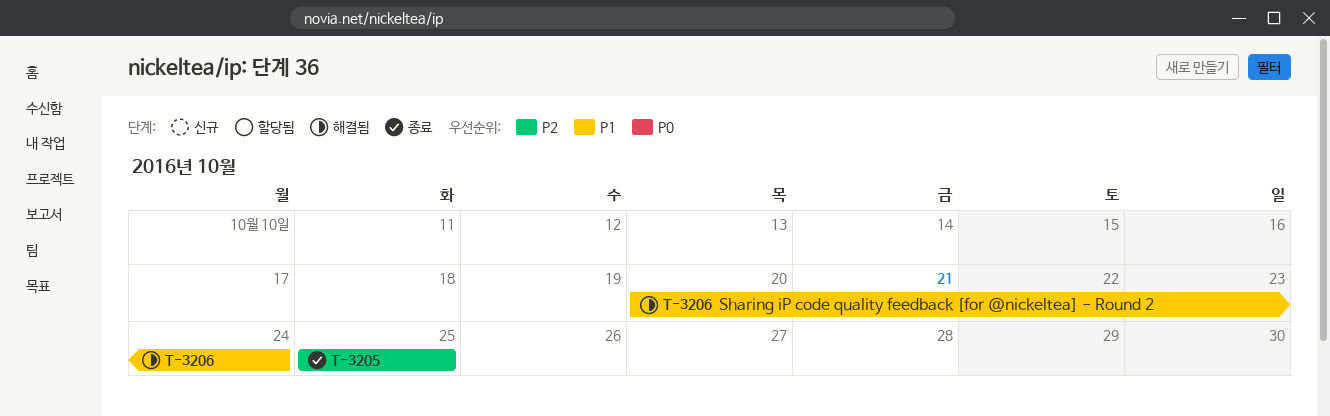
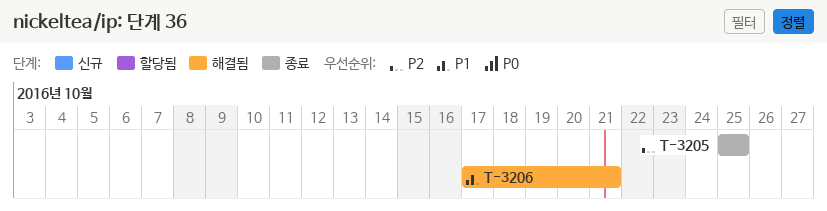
T-3206, start: Oct 20 -> Oct 17
T-3206, due: Oct 24 -> Oct 21

